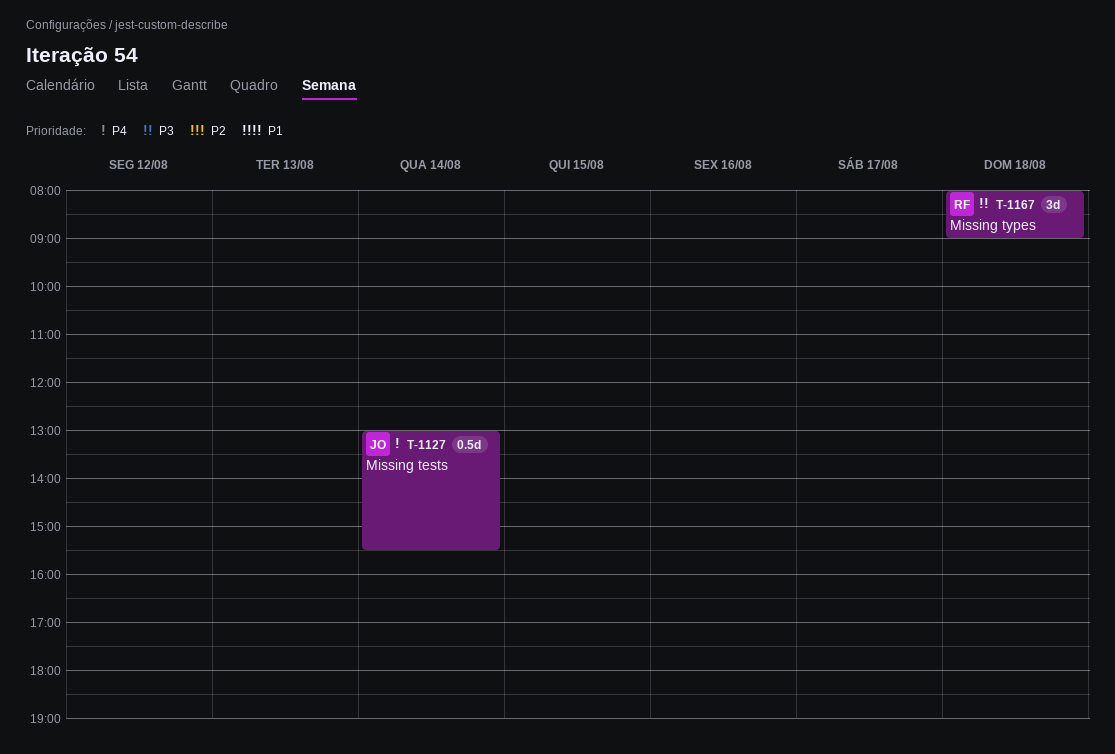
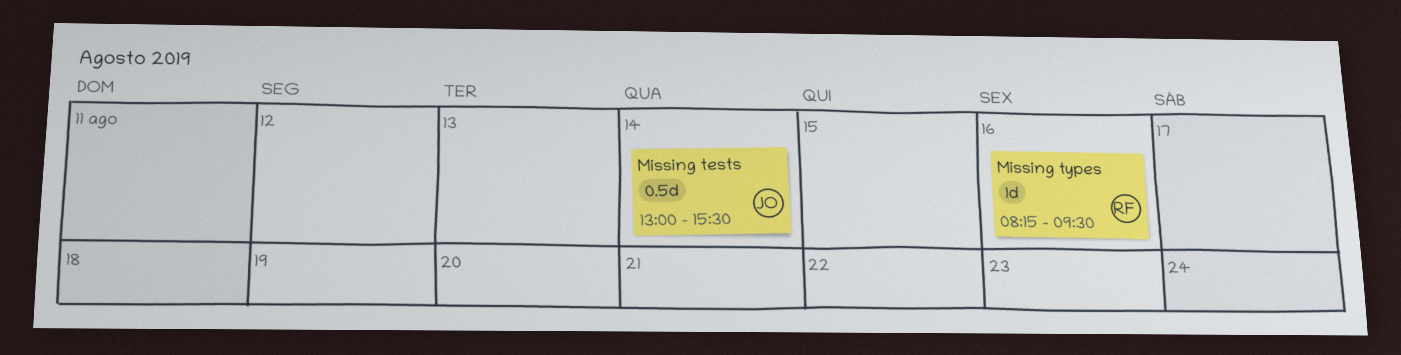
Missing types, estimate: 3d -> 1d
Missing types, day: Aug 18 -> Aug 16
Missing types, begins: 08:00 -> 08:15
Missing types, ends: 09:00 -> 09:30

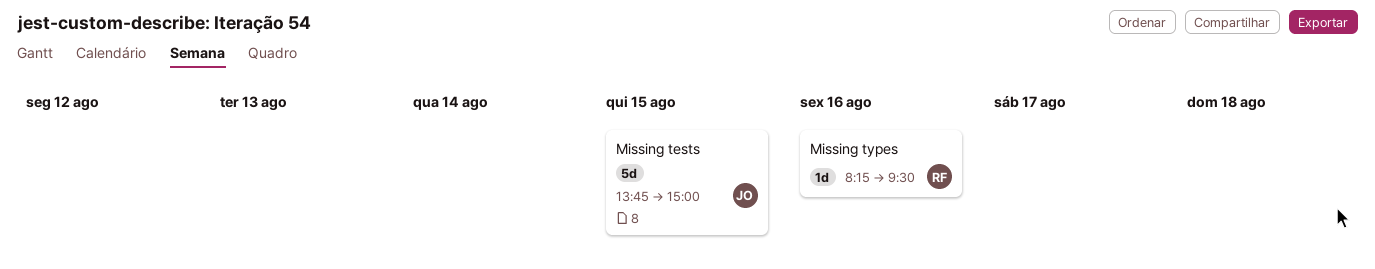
Missing tests, estimate: 0.5d -> 5d
Missing tests, day: Aug 14 -> Aug 15
Missing tests, begins: 13:00 -> 13:45
Missing tests, ends: 15:30 -> 15:00

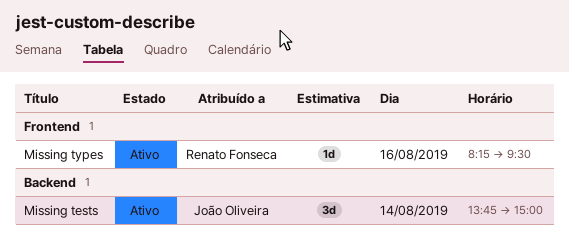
Missing tests, estimate: 5d -> 3d
Missing tests, day: Aug 15 -> Aug 14

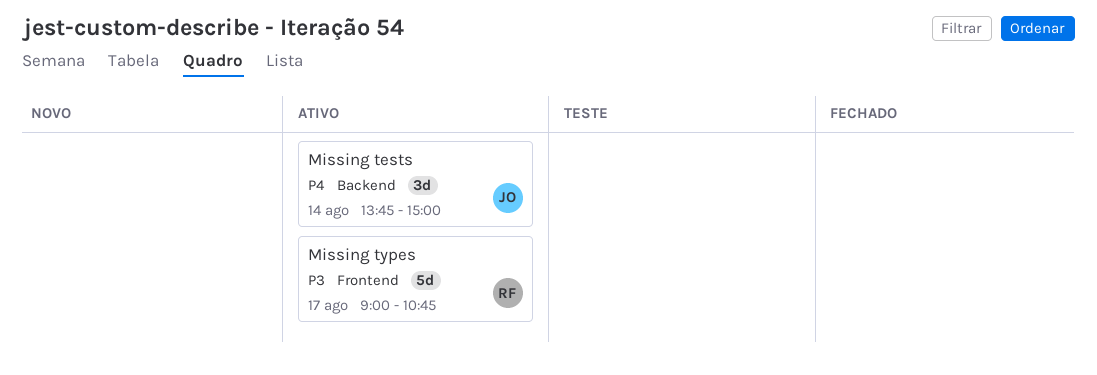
Missing types, estimate: 1d -> 5d
Missing types, day: Aug 16 -> Aug 17
Missing types, begins: 08:15 -> 09:00
Missing types, ends: 09:30 -> 10:45

